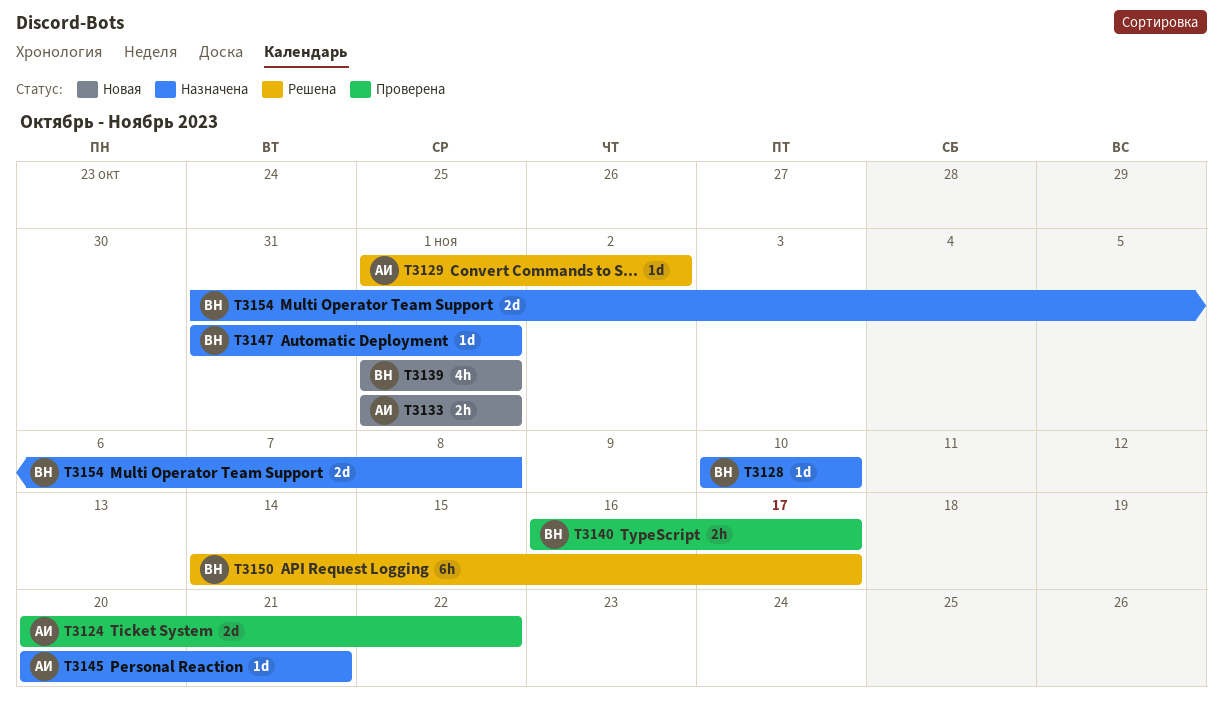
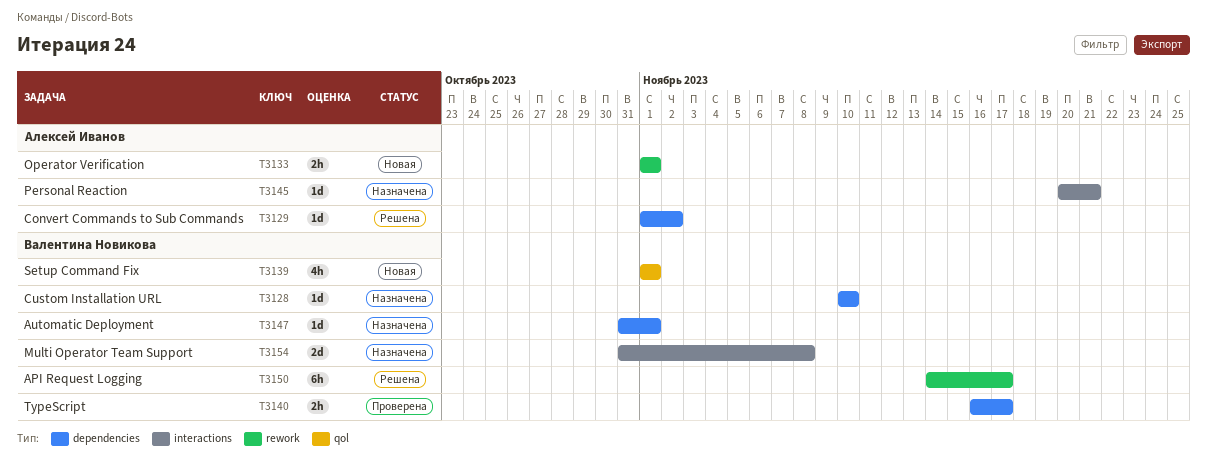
T3124: present -> none

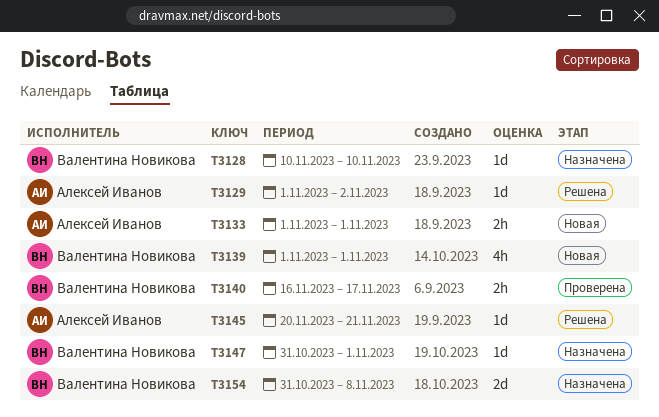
T3145, status: Назначена -> Решена
T3150: present -> none

